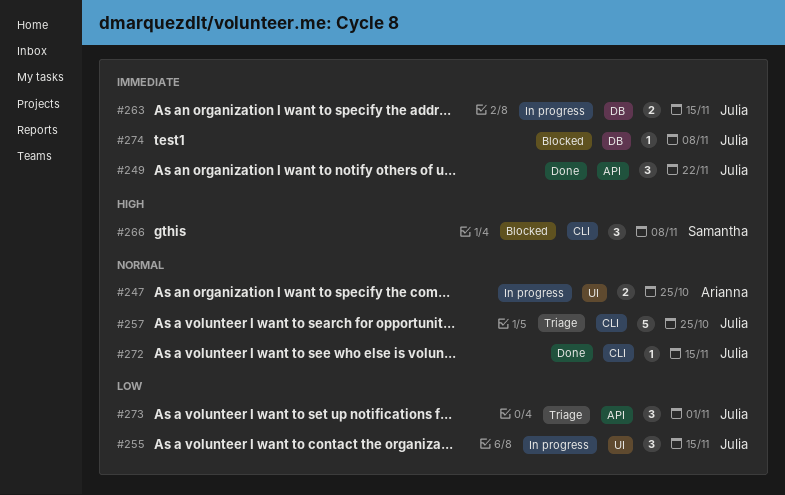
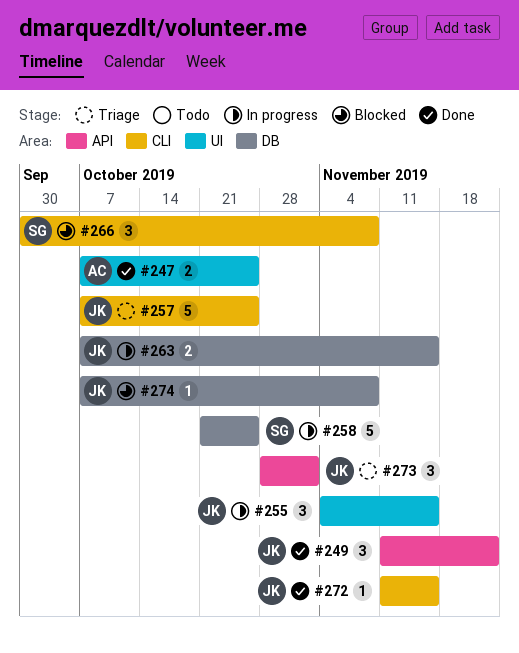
#247, status: In progress -> Done
#258: none -> present

